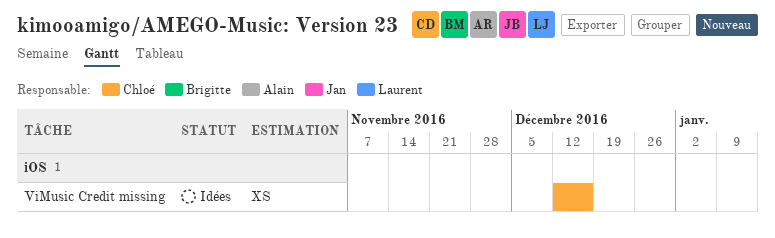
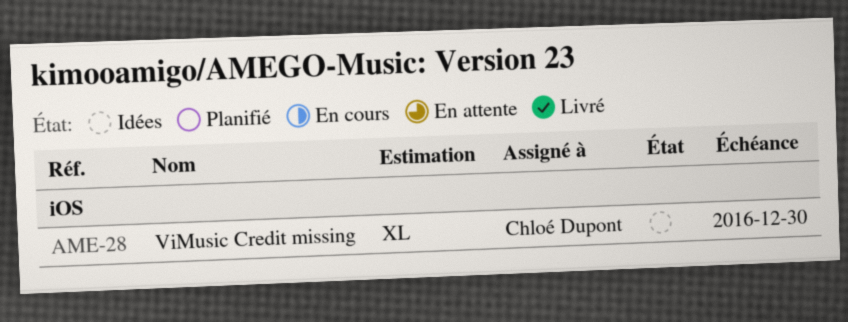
ViMusic Credit missing, estimate: XS -> XL
ViMusic Credit missing, due: Dec 16 -> Dec 30

